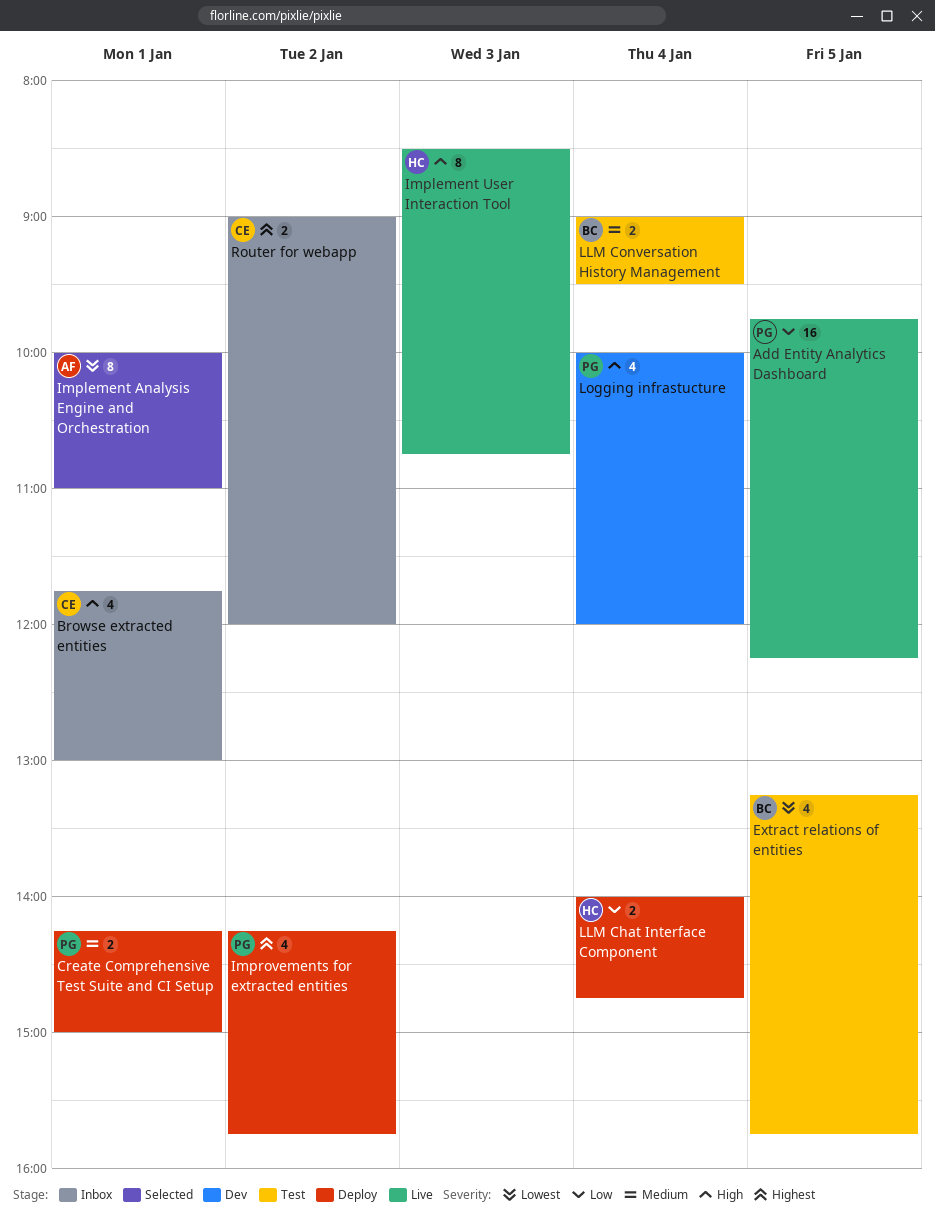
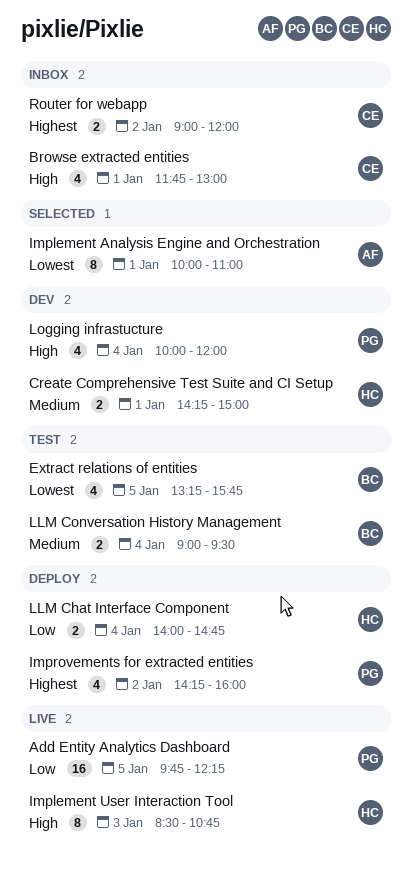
Create Comprehensive Test Suite and CI Setup, status: Deploy -> Dev
Create Comprehensive Test Suite and CI Setup, owner: PG -> HC
Improvements for extracted entities, ends: 15:45 -> 16:00

